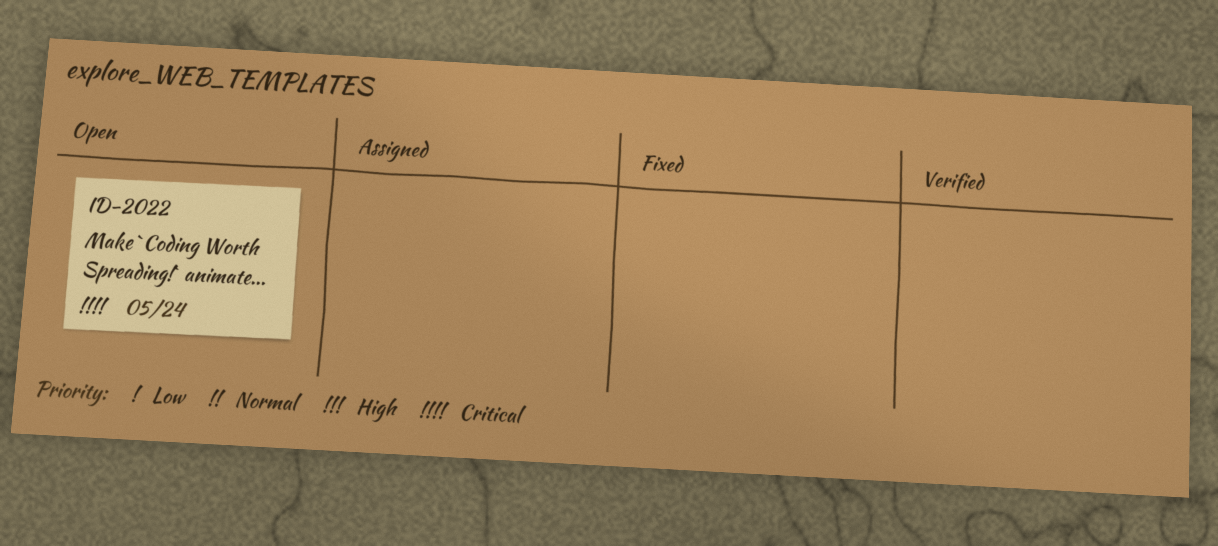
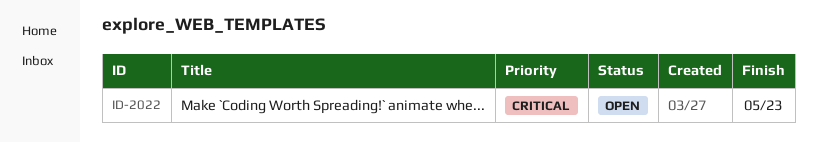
ID-2022, due: May 24 -> May 23

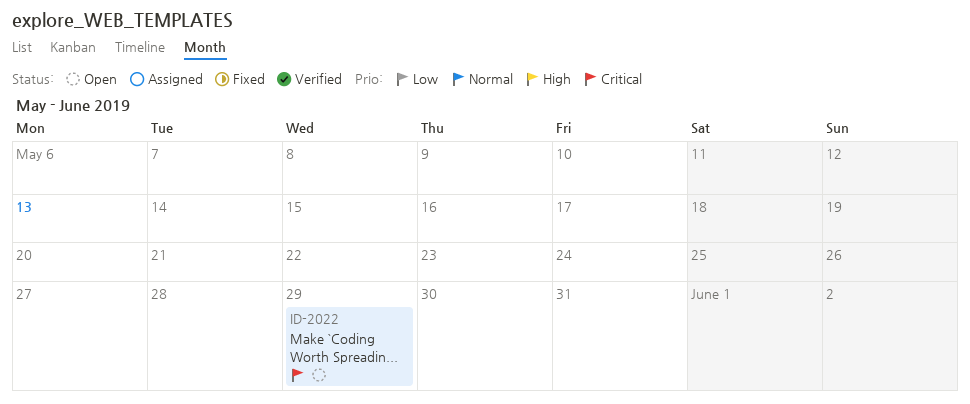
ID-2022, due: May 23 -> May 29

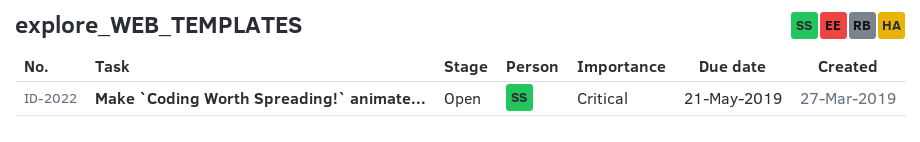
ID-2022, due: May 29 -> May 21

